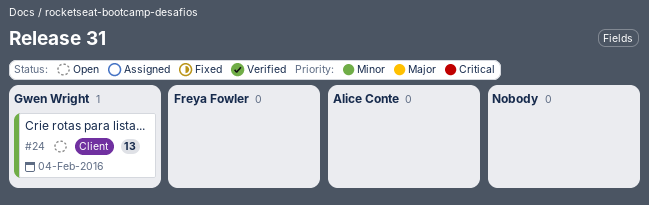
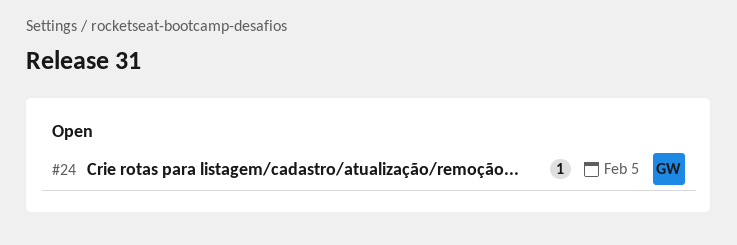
#24, estimate: 13 -> 1
#24, due: Feb 4 -> Feb 5

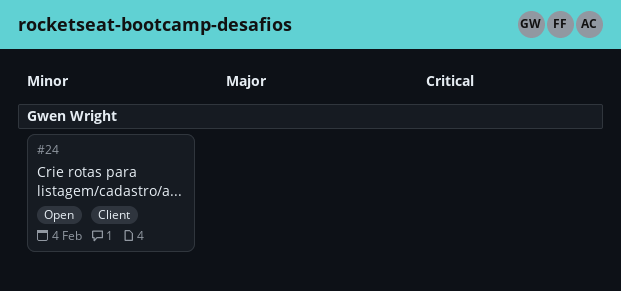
#24, due: Feb 5 -> Feb 4

